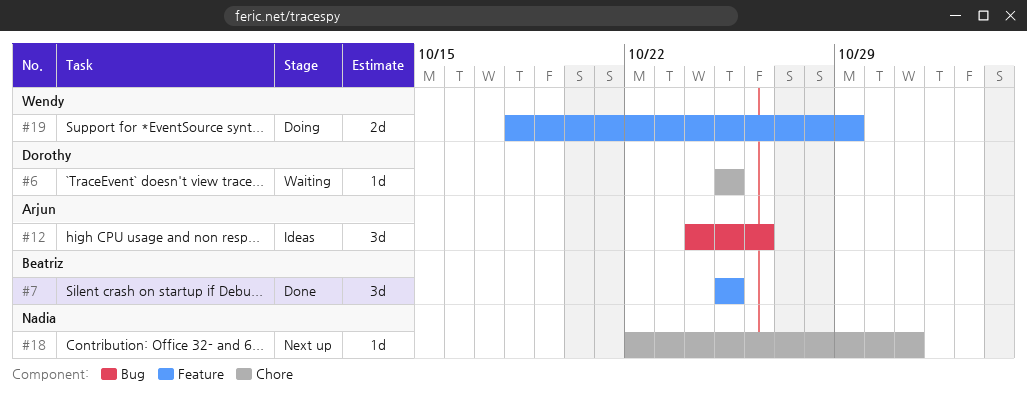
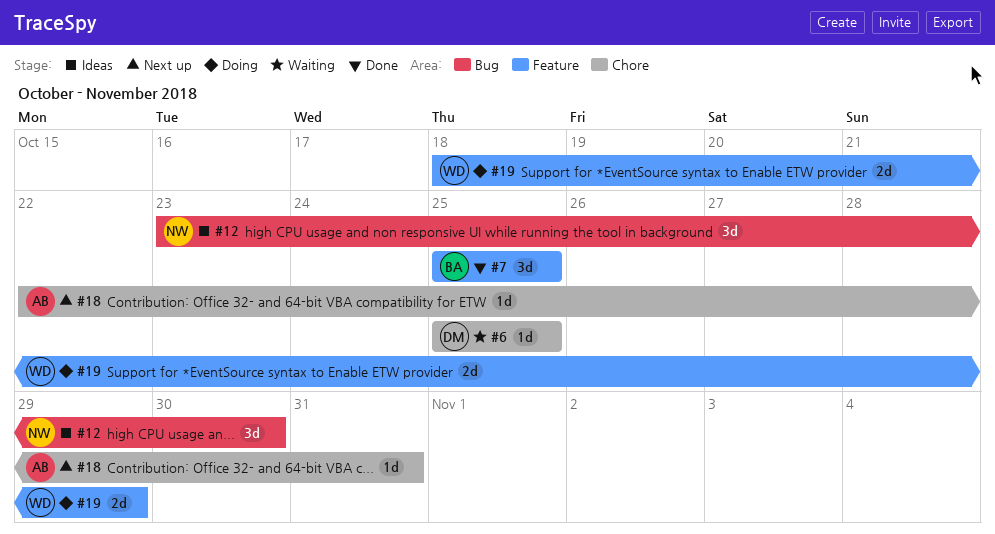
#12, owner: Arjun -> Nadia
#12, start: Oct 24 -> Oct 23
#12, due: Oct 26 -> Oct 30
#18, owner: Nadia -> Arjun

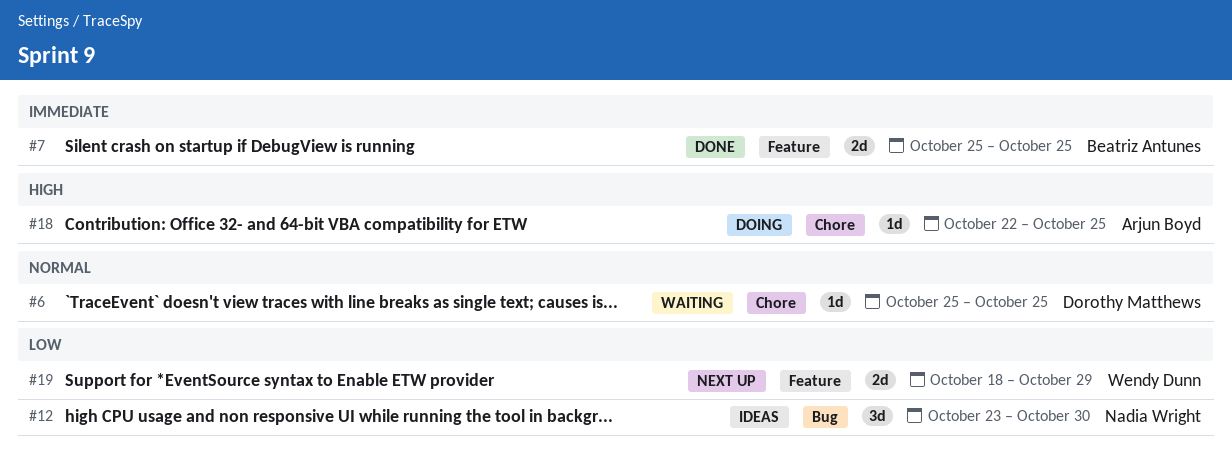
#7, estimate: 3d -> 2d
#18, status: Next up -> Doing
#18, due: Oct 31 -> Oct 25
#19, status: Doing -> Next up

